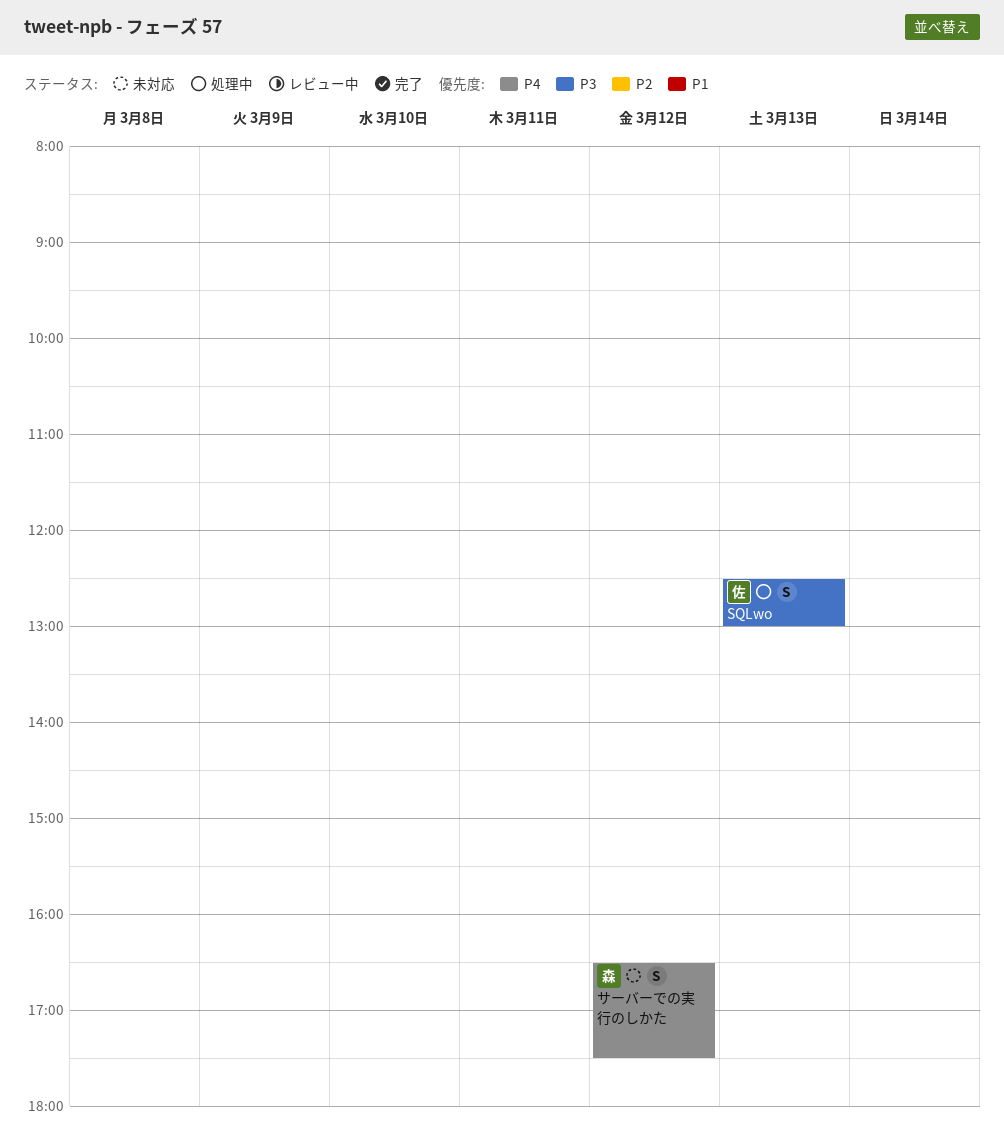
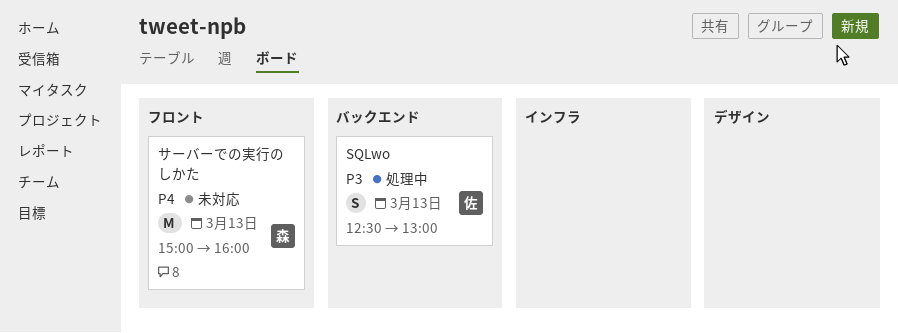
サーバーでの実行のしかた, estimate: S -> M
サーバーでの実行のしかた, day: Mar 12 -> Mar 13
サーバーでの実行のしかた, begins: 16:30 -> 15:00
サーバーでの実行のしかた, ends: 17:30 -> 16:00

